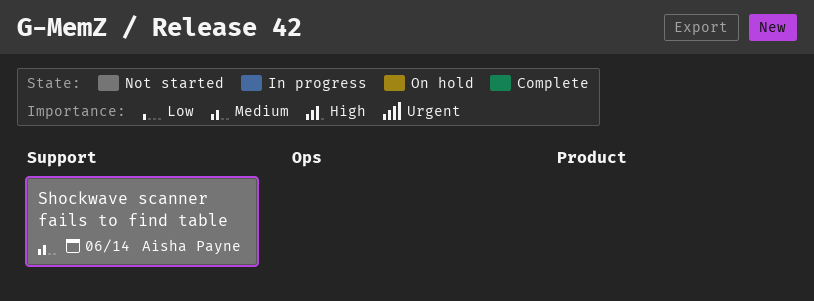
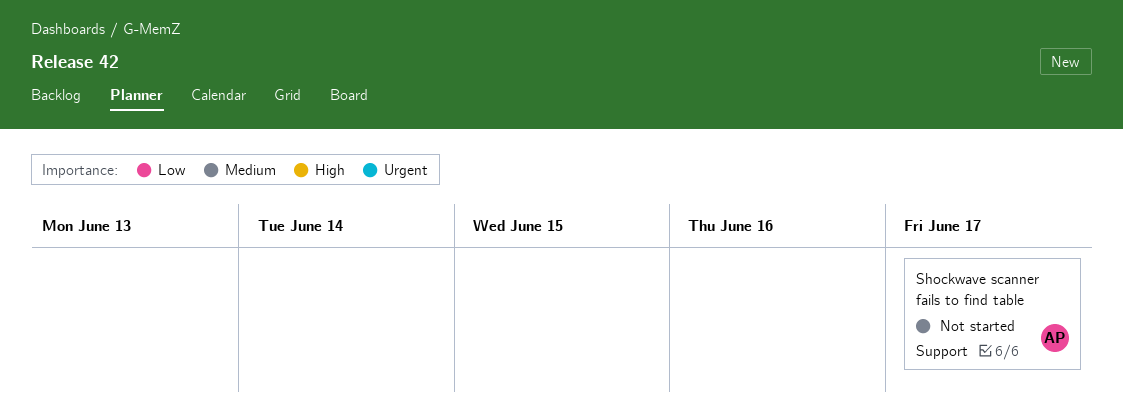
Shockwave scanner fails to find table, due: Jun 14 -> Jun 17

